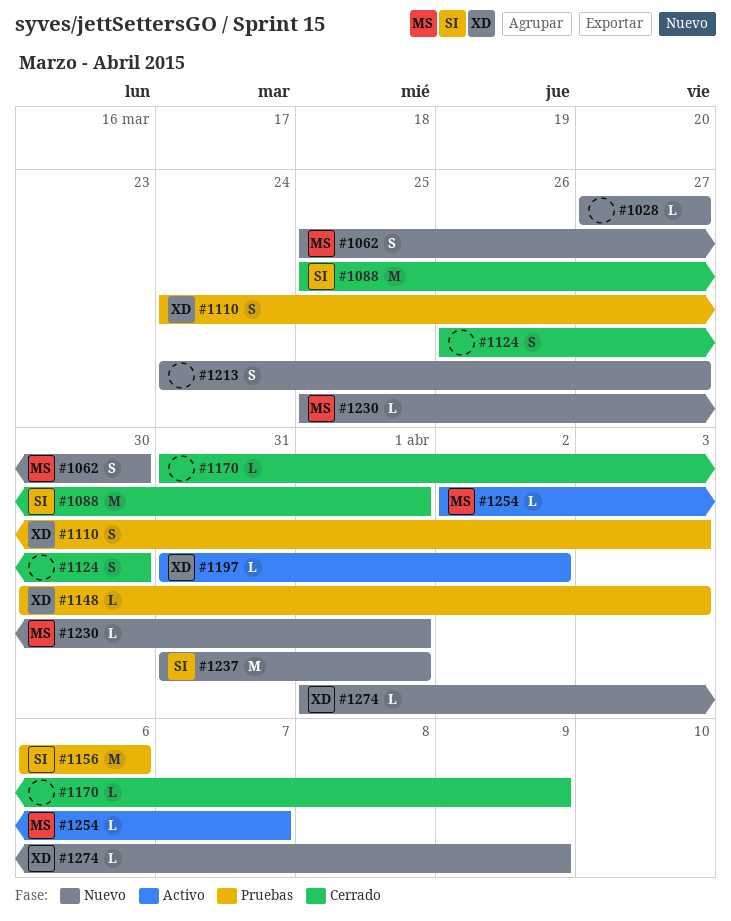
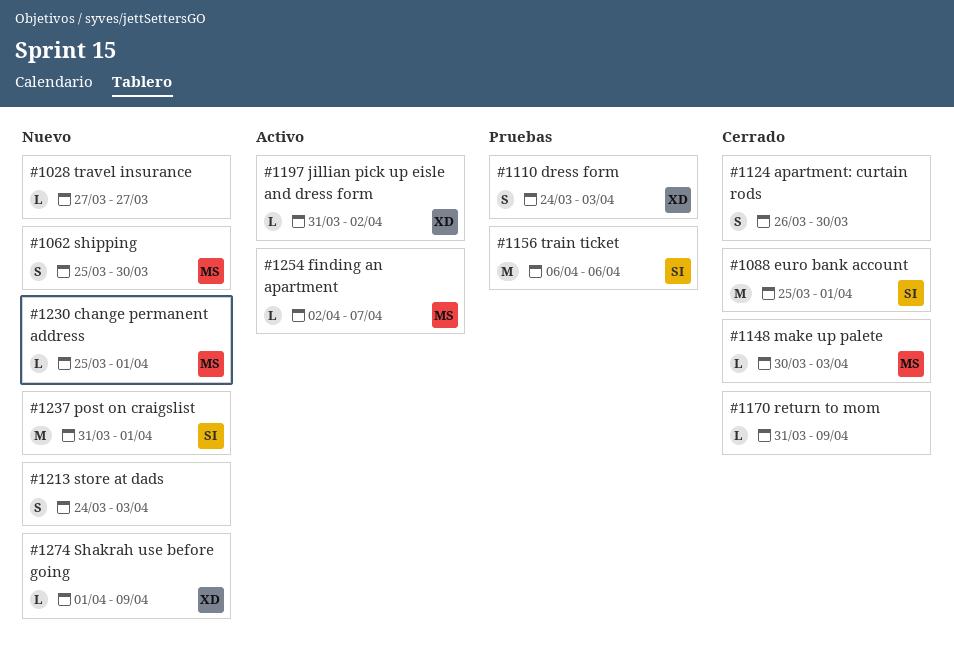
#1148, status: Pruebas -> Cerrado
#1148, owner: XD -> MS
#1213, due: Mar 27 -> Apr 3

